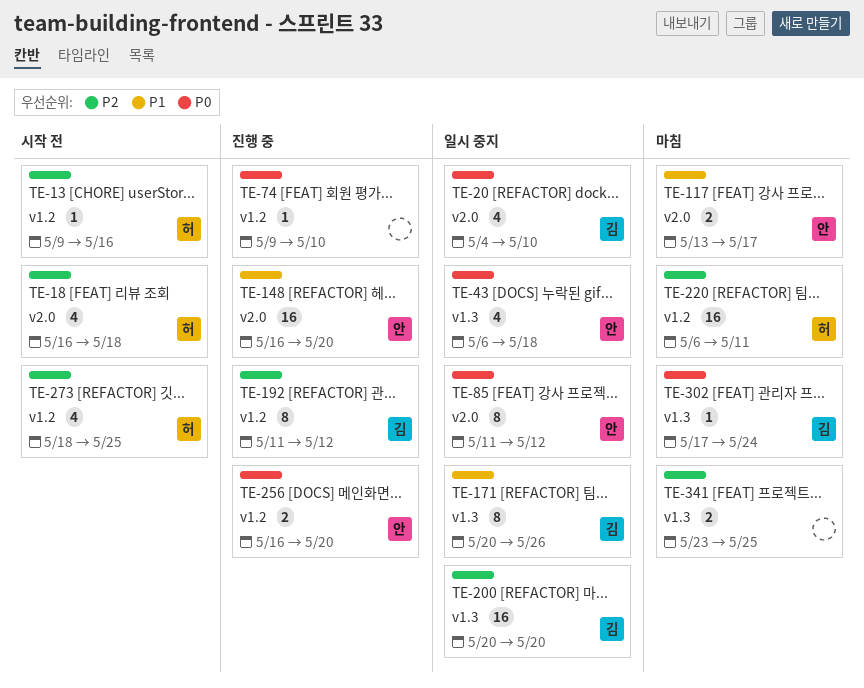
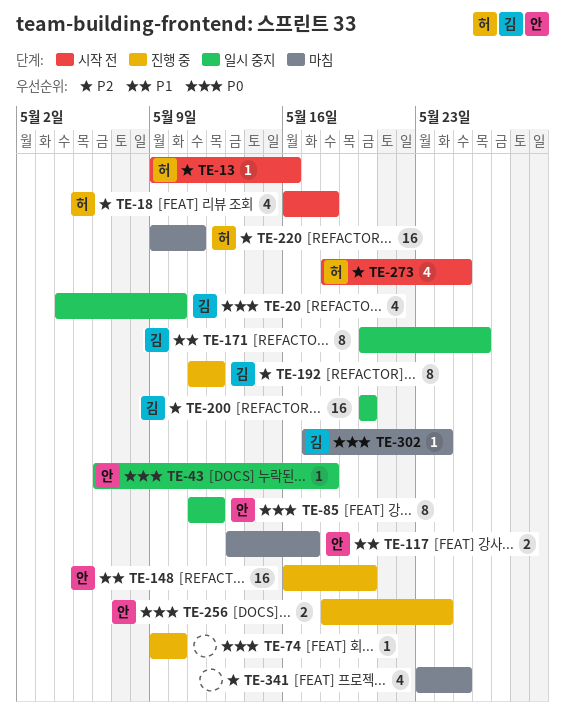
TE-43, estimate: 4 -> 1
TE-220, start: May 6 -> May 9
TE-256, start: May 16 -> May 18
TE-256, due: May 20 -> May 24
TE-341, estimate: 2 -> 4

